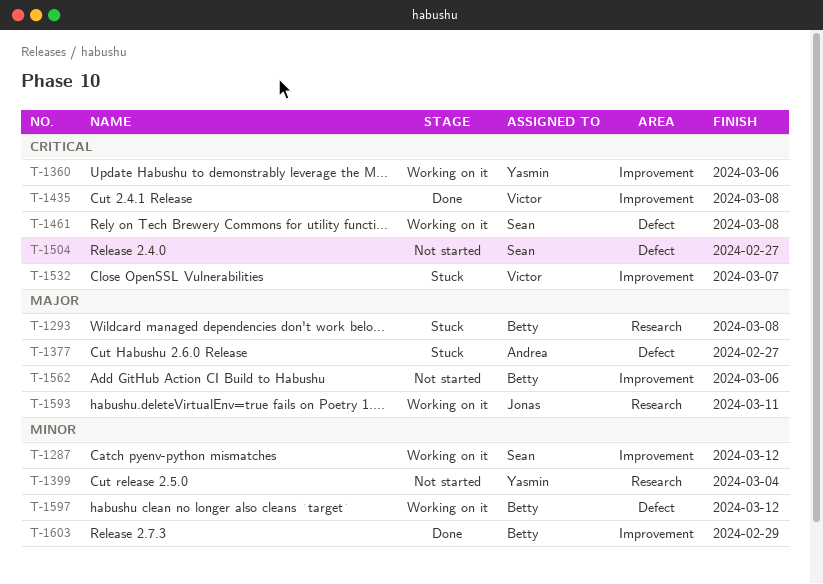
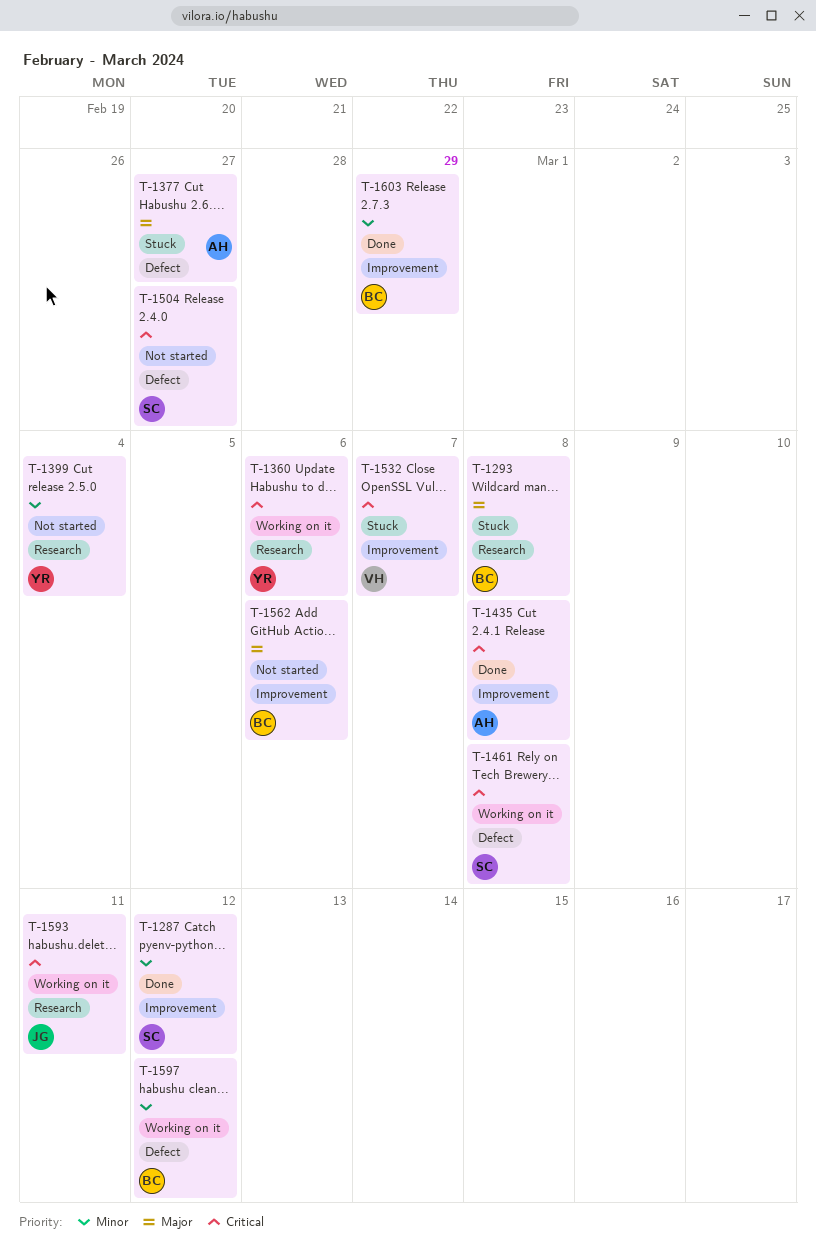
T-1287, status: Working on it -> Done
T-1360, label: Improvement -> Research
T-1435, owner: Victor -> Andrea
T-1593, priority: Major -> Critical

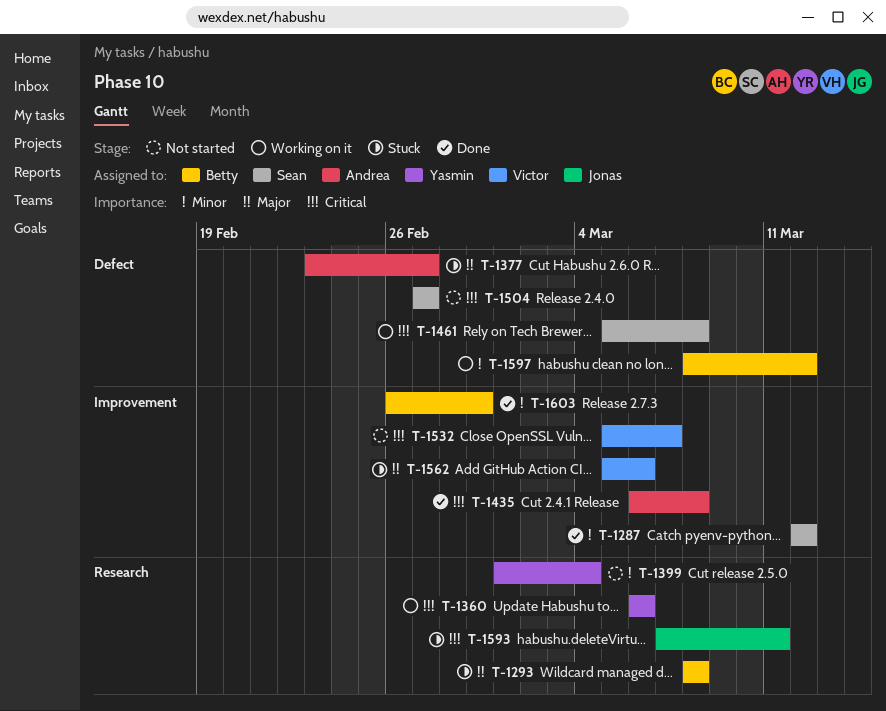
T-1532, status: Stuck -> Not started
T-1562, status: Not started -> Stuck
T-1562, owner: Betty -> Victor
T-1593, status: Working on it -> Stuck

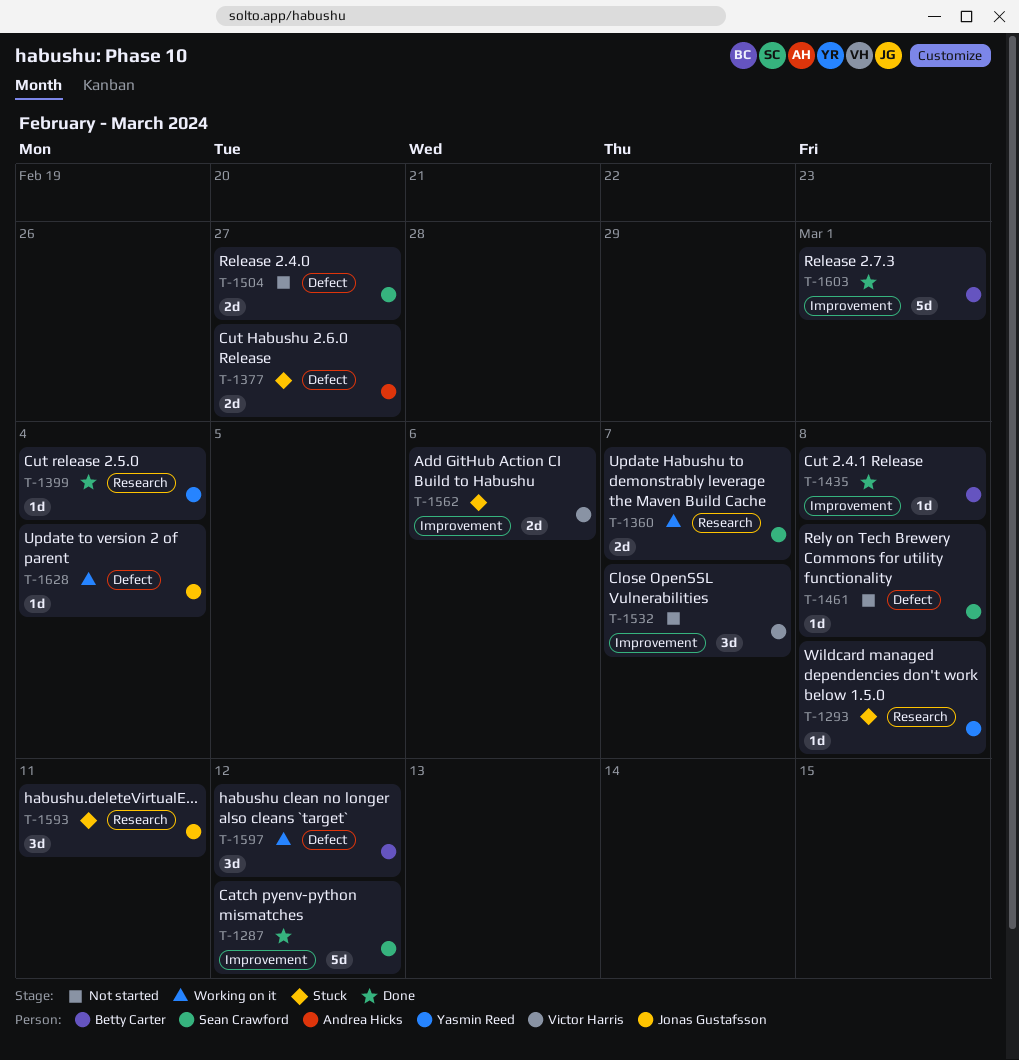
T-1293, owner: Betty Carter -> Yasmin Reed
T-1360, owner: Yasmin Reed -> Sean Crawford
T-1360, due: Mar 6 -> Mar 7
T-1399, status: Not started -> Done
T-1435, owner: Andrea Hicks -> Betty Carter
T-1461, status: Working on it -> Not started
T-1603, due: Feb 29 -> Mar 1
T-1628: none -> present

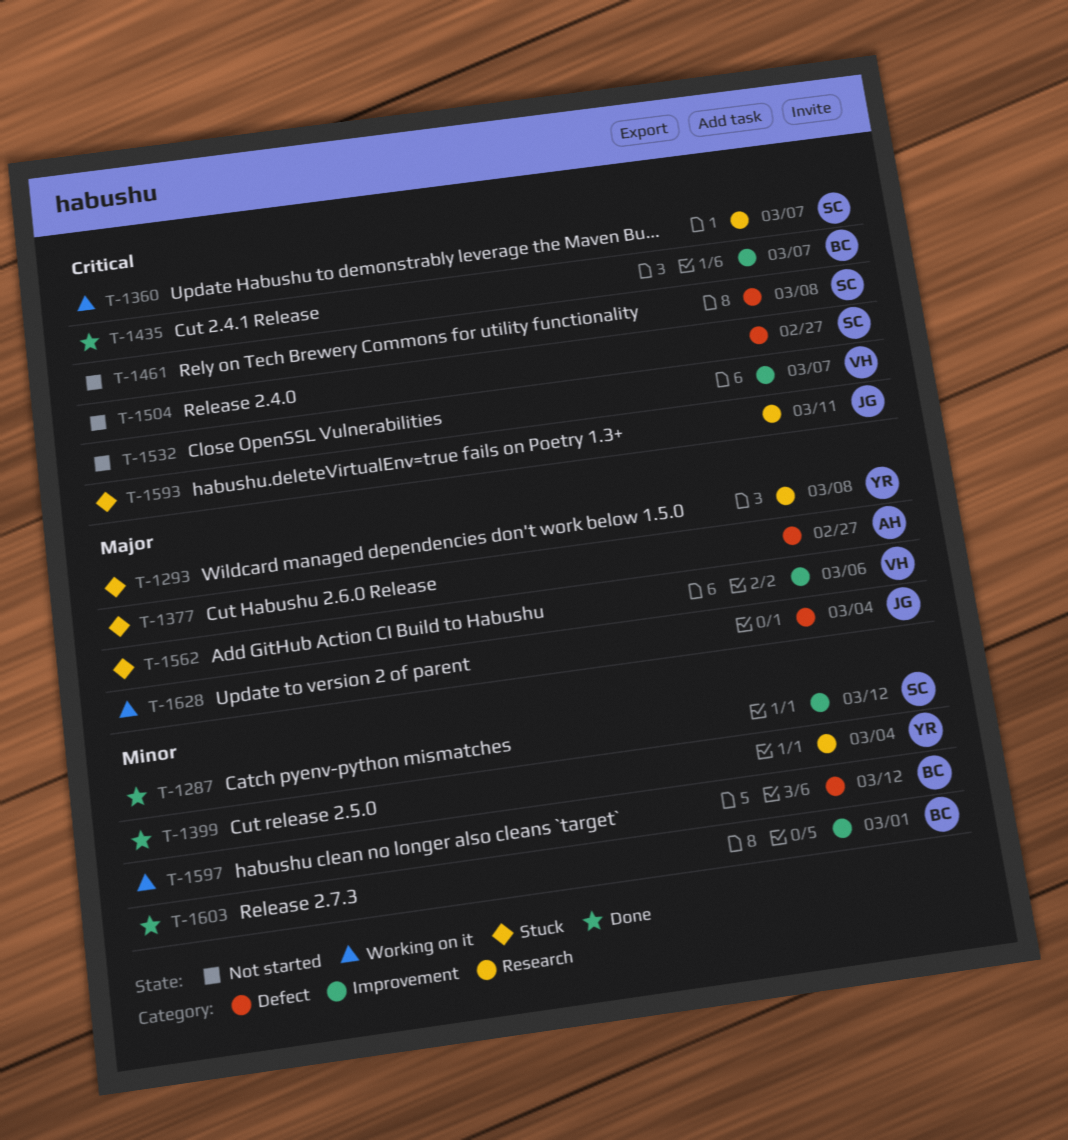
T-1435, due: Mar 8 -> Mar 7

